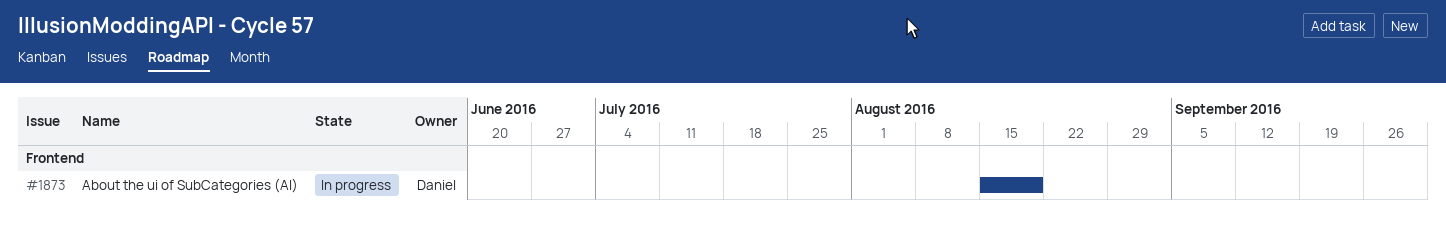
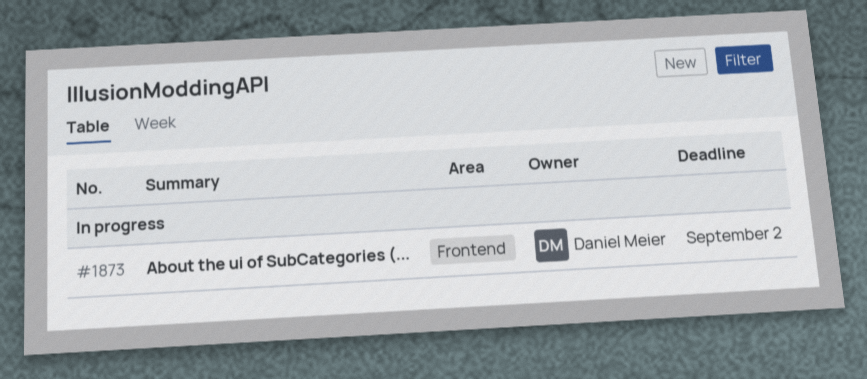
#1873, due: Aug 19 -> Sep 2

